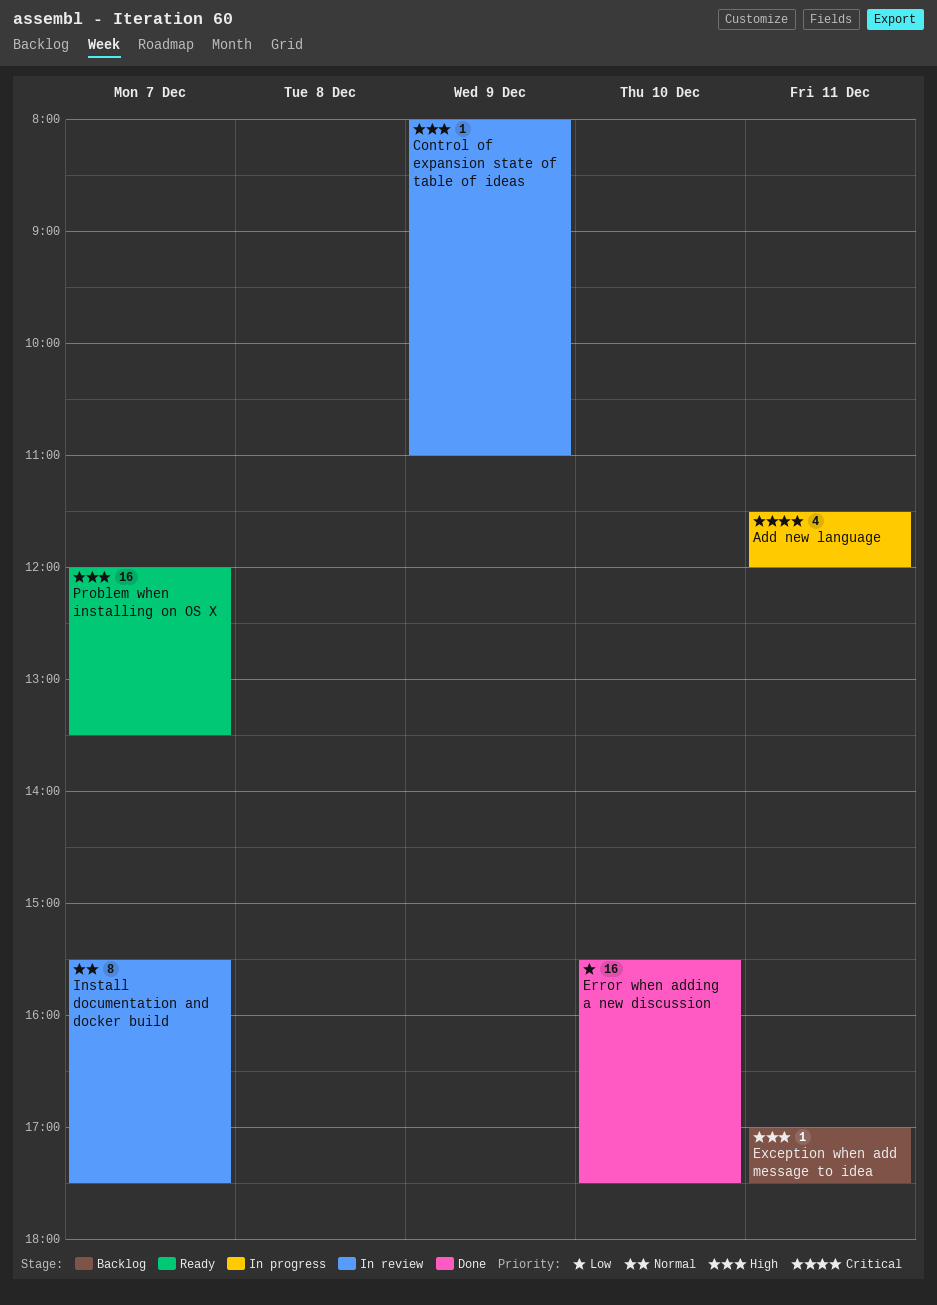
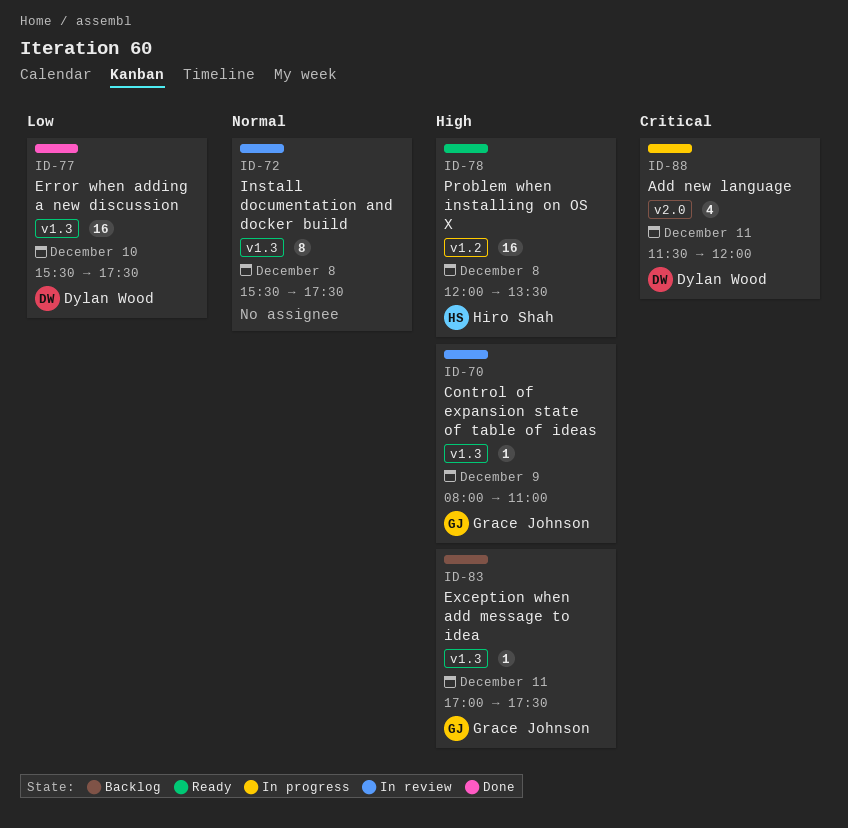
Install documentation and docker build, day: Dec 7 -> Dec 8
Problem when installing on OS X, day: Dec 7 -> Dec 8

